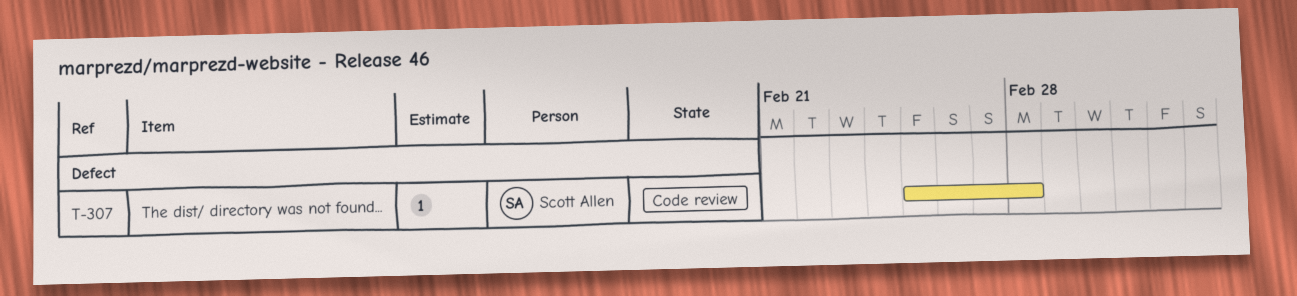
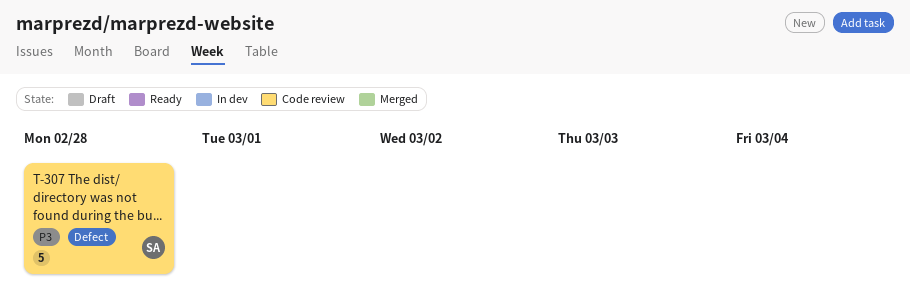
T-307, estimate: 1 -> 5

